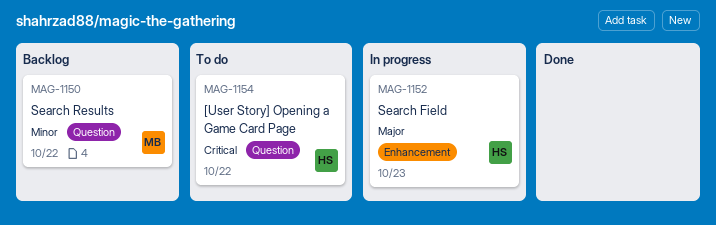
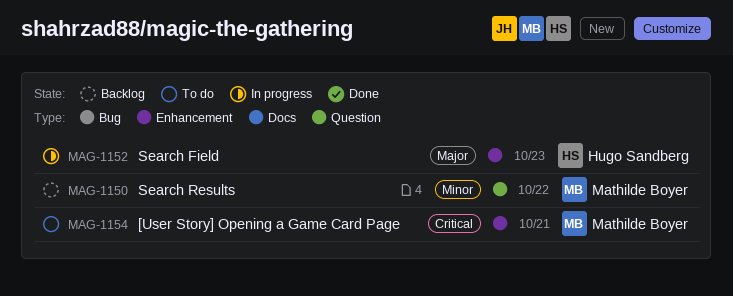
MAG-1154, owner: Hugo Sandberg -> Mathilde Boyer
MAG-1154, label: Question -> Enhancement
MAG-1154, due: Oct 22 -> Oct 21

